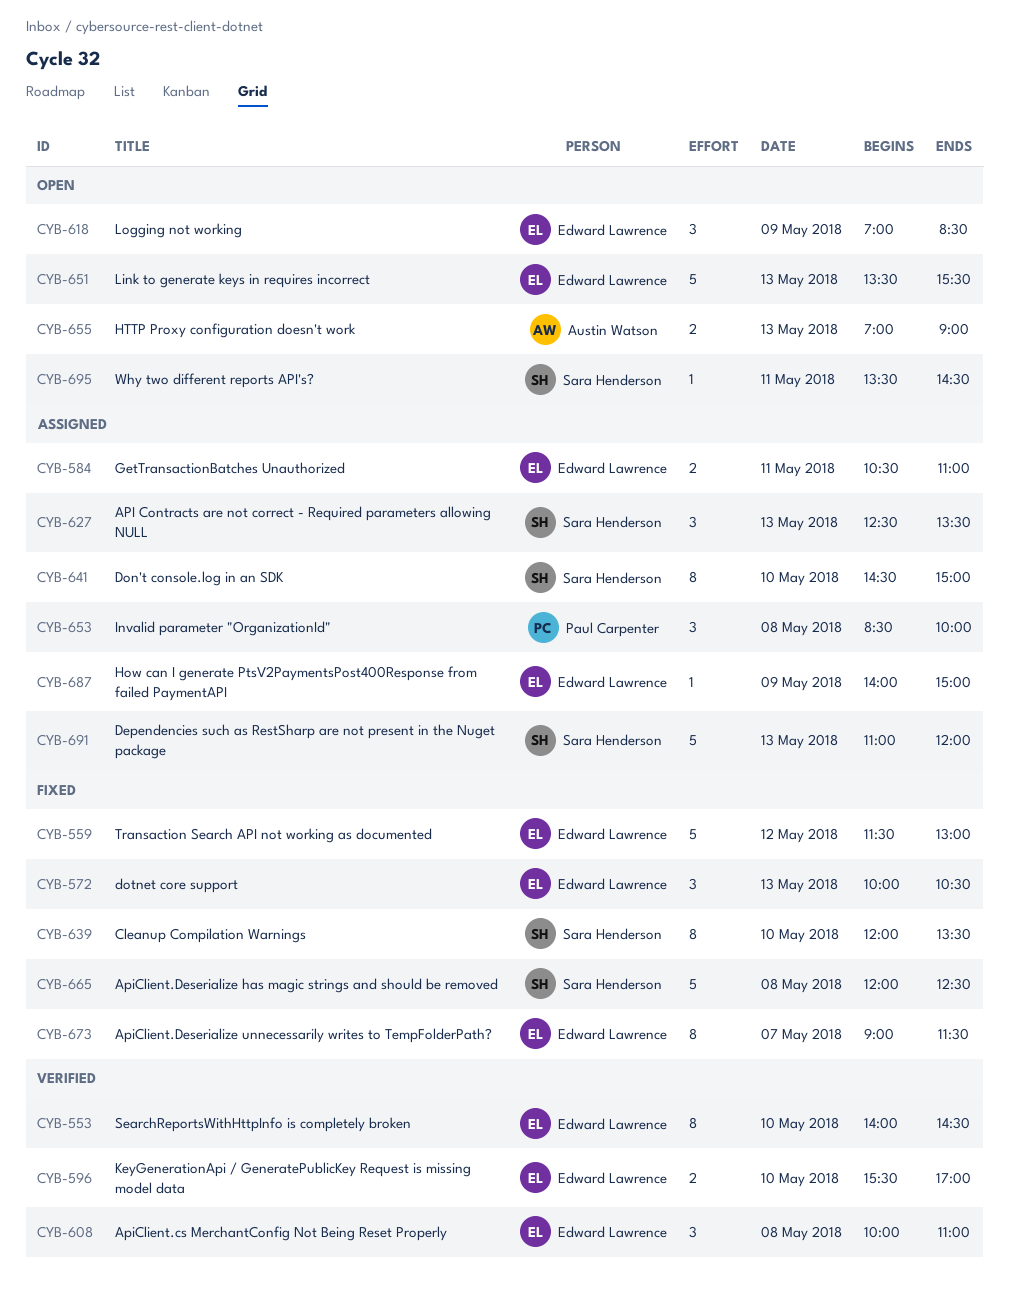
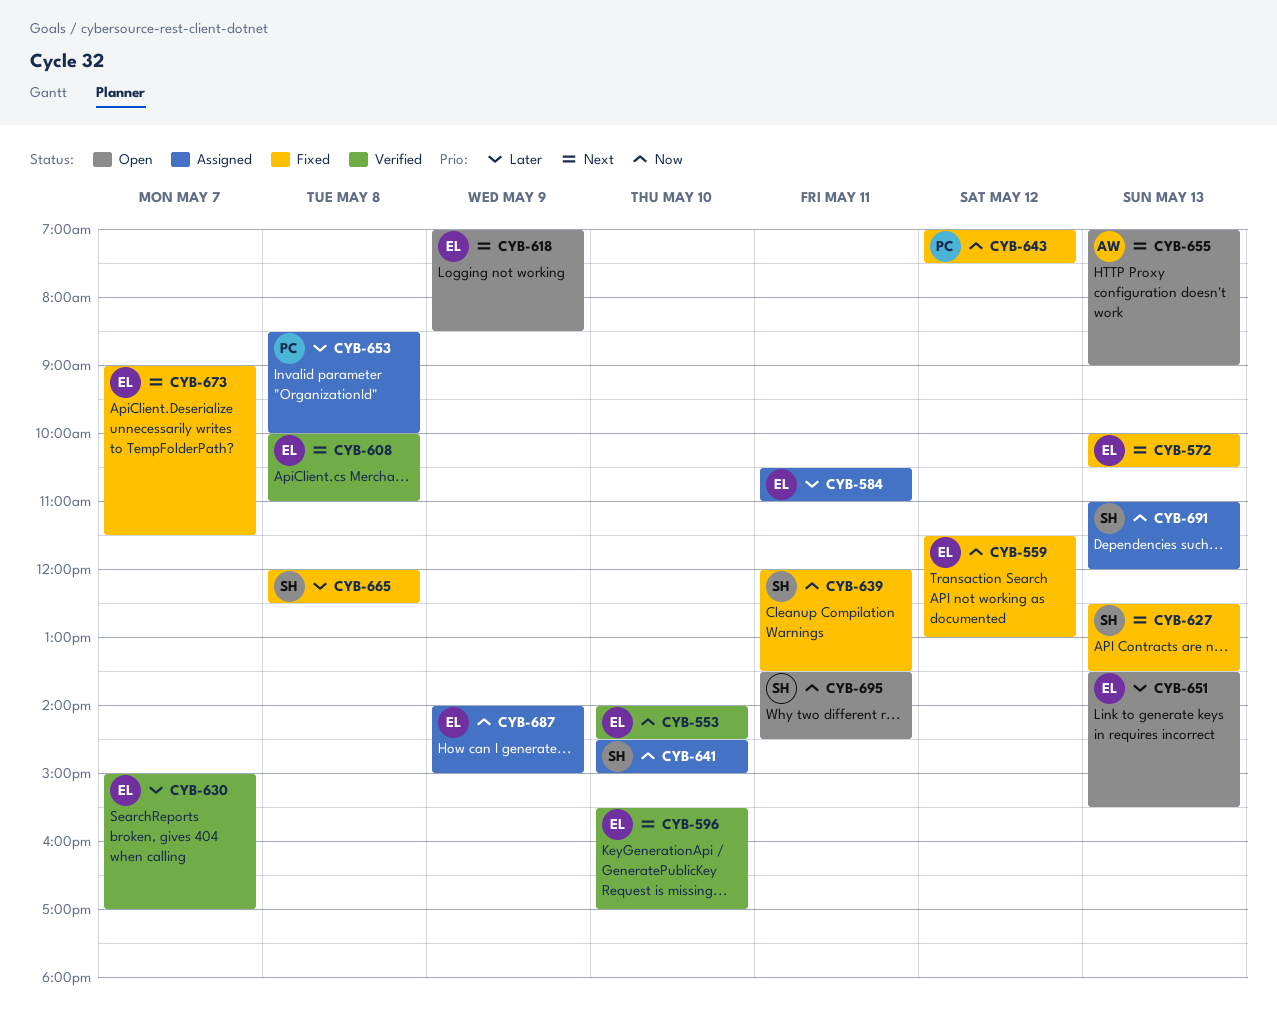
CYB-627, status: Assigned -> Fixed
CYB-630: none -> present
CYB-639, day: May 10 -> May 11
CYB-643: none -> present

